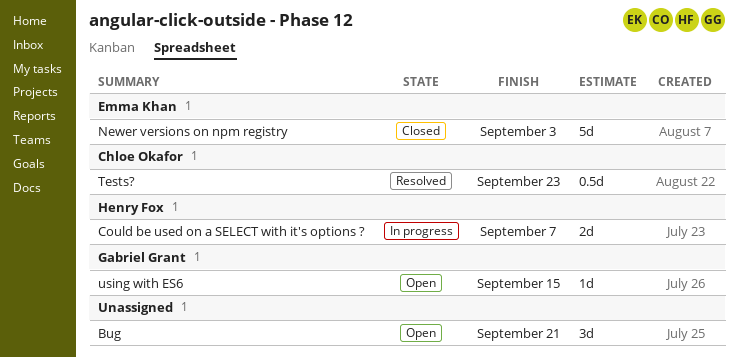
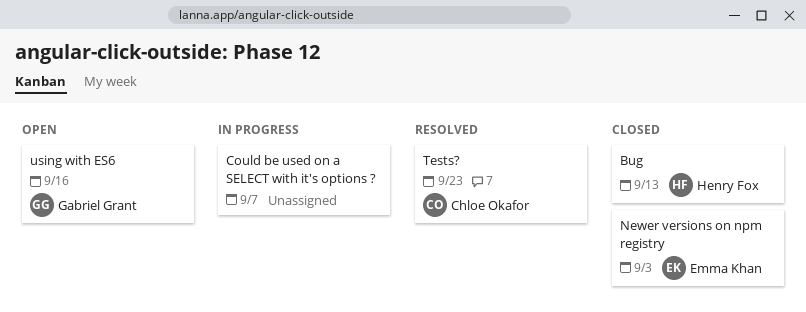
Bug, status: Open -> Closed
Bug, owner: none -> Henry Fox
Bug, due: Sep 21 -> Sep 13
Could be used on a SELECT with it's options ?, owner: Henry Fox -> none
using with ES6, due: Sep 15 -> Sep 16

